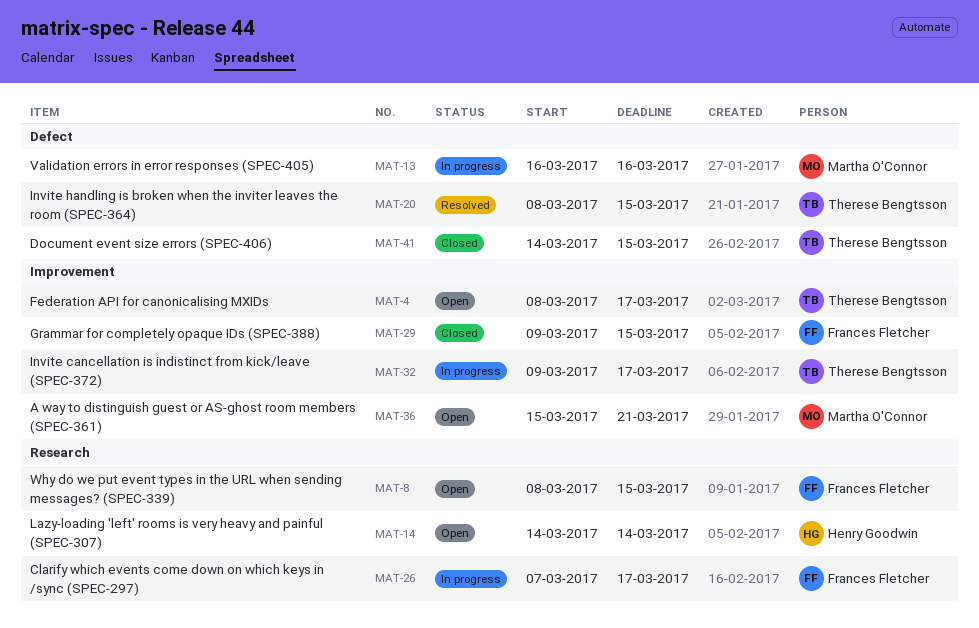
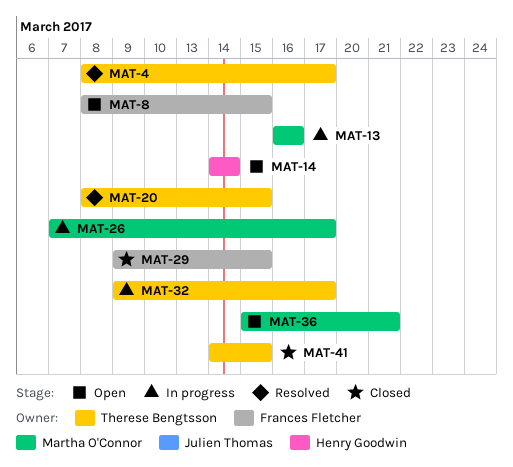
MAT-4, status: Open -> Resolved
MAT-26, owner: Frances Fletcher -> Martha O'Connor

